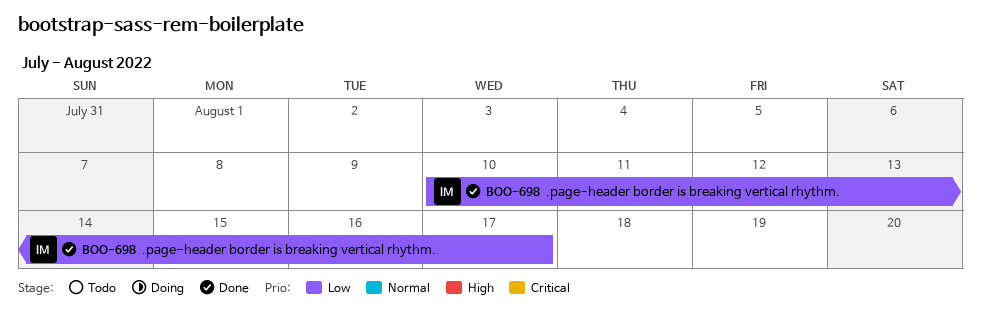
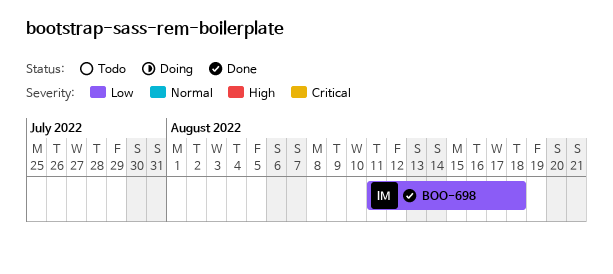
BOO-698, start: Aug 10 -> Aug 11
BOO-698, due: Aug 17 -> Aug 18

